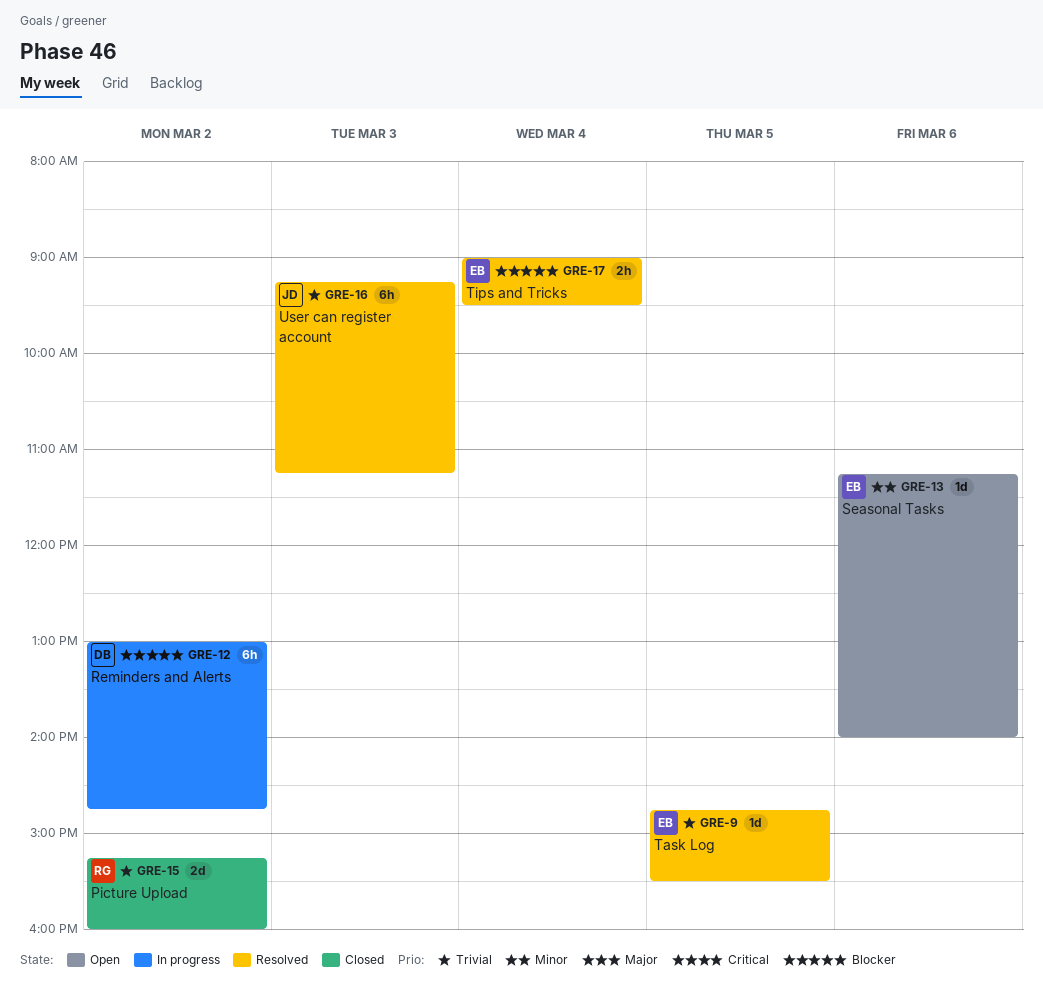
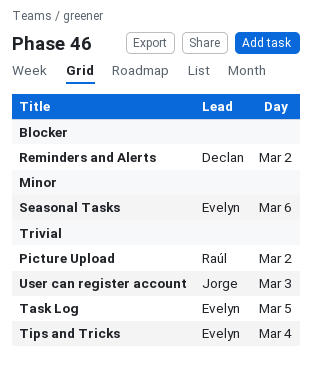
Tips and Tricks, priority: Blocker -> Trivial

